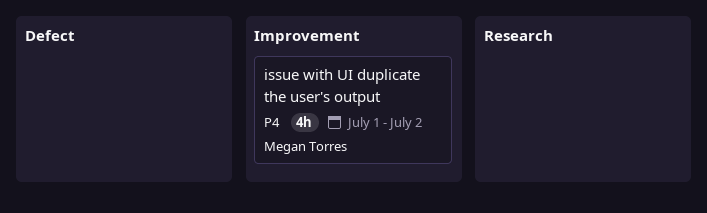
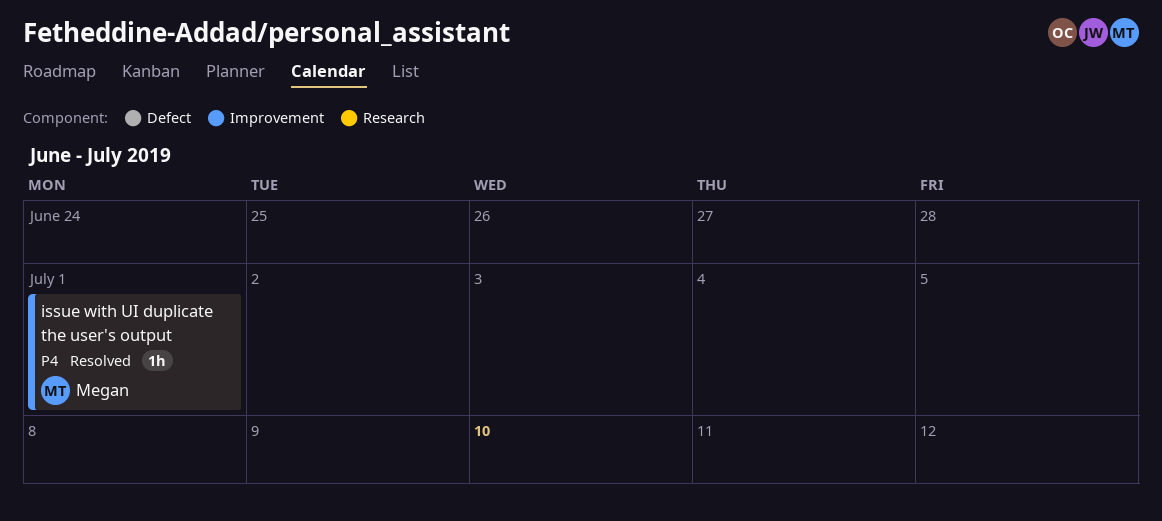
issue with UI duplicate the user's output, estimate: 4h -> 1h
issue with UI duplicate the user's output, due: Jul 2 -> Jul 1

